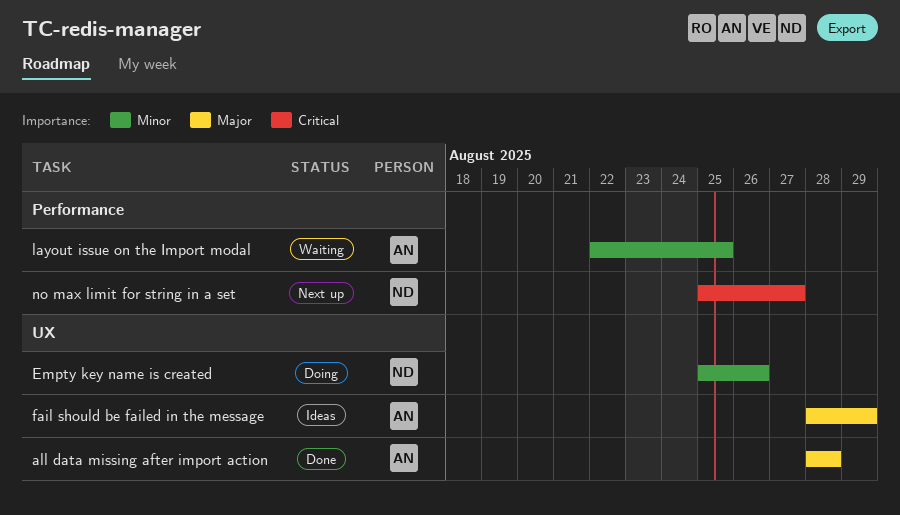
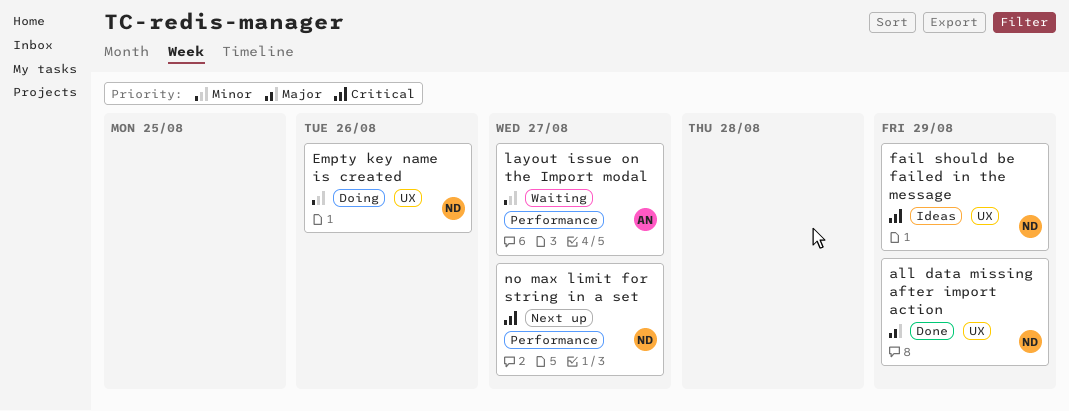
all data missing after import action, owner: AN -> ND
all data missing after import action, due: Aug 28 -> Aug 29
fail should be failed in the message, owner: AN -> ND
fail should be failed in the message, priority: Major -> Critical
layout issue on the Import modal, due: Aug 25 -> Aug 27

